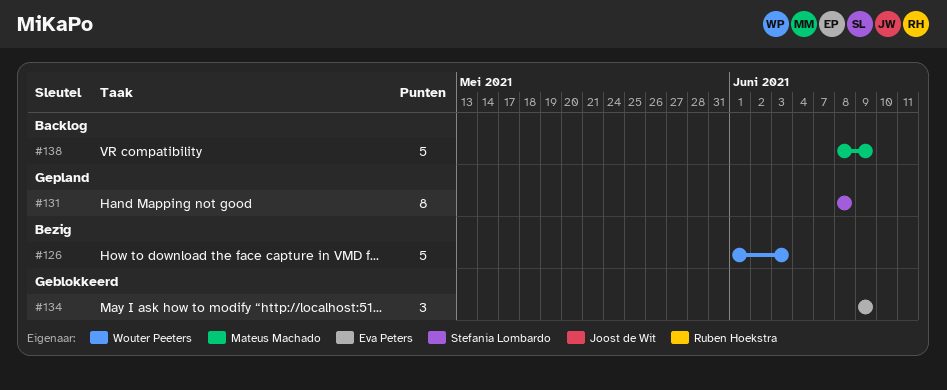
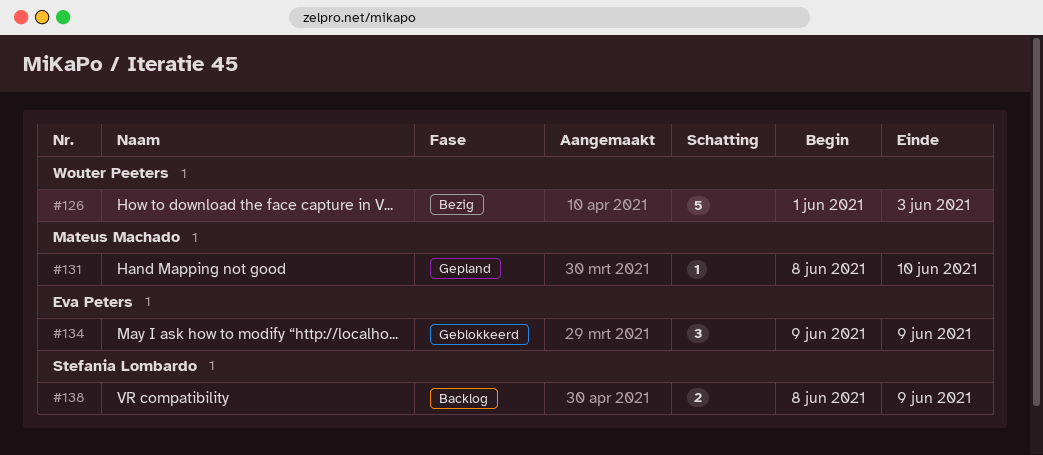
#131, owner: Stefania Lombardo -> Mateus Machado
#131, estimate: 8 -> 1
#131, due: Jun 8 -> Jun 10
#138, owner: Mateus Machado -> Stefania Lombardo
#138, estimate: 5 -> 2

